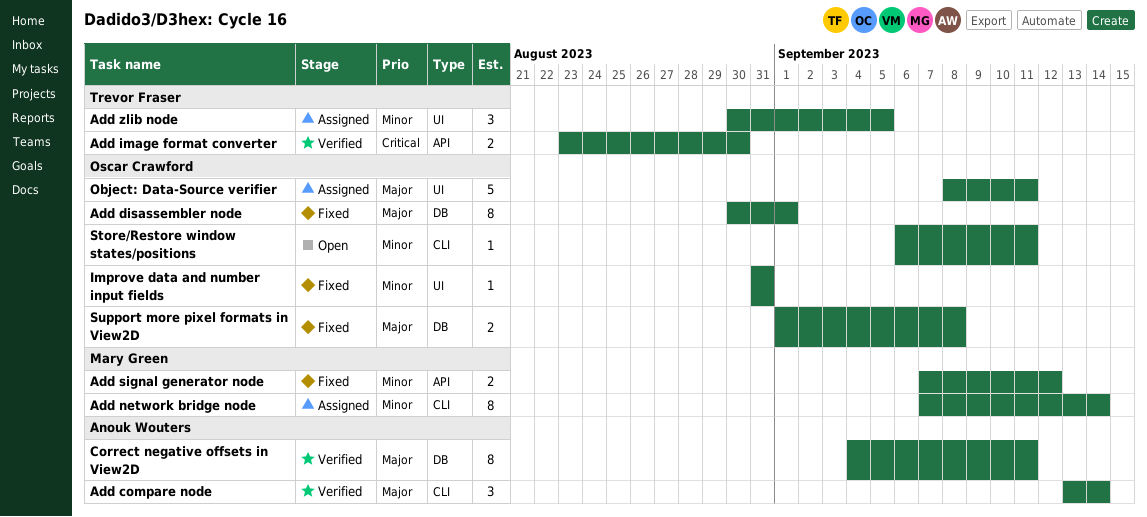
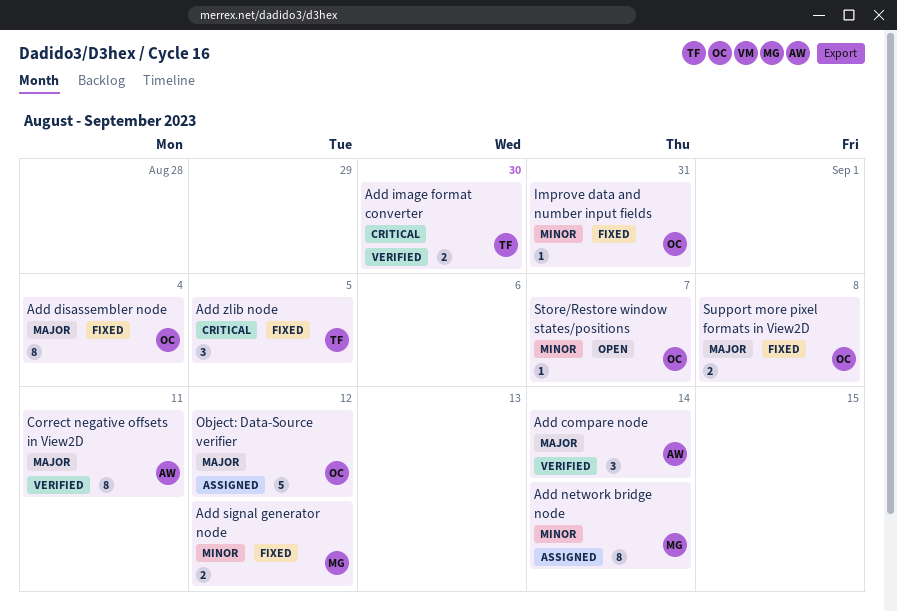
Add disassembler node, due: Sep 1 -> Sep 4
Add zlib node, status: Assigned -> Fixed
Add zlib node, priority: Minor -> Critical
Object: Data-Source verifier, due: Sep 11 -> Sep 12
Store/Restore window states/positions, due: Sep 11 -> Sep 7

